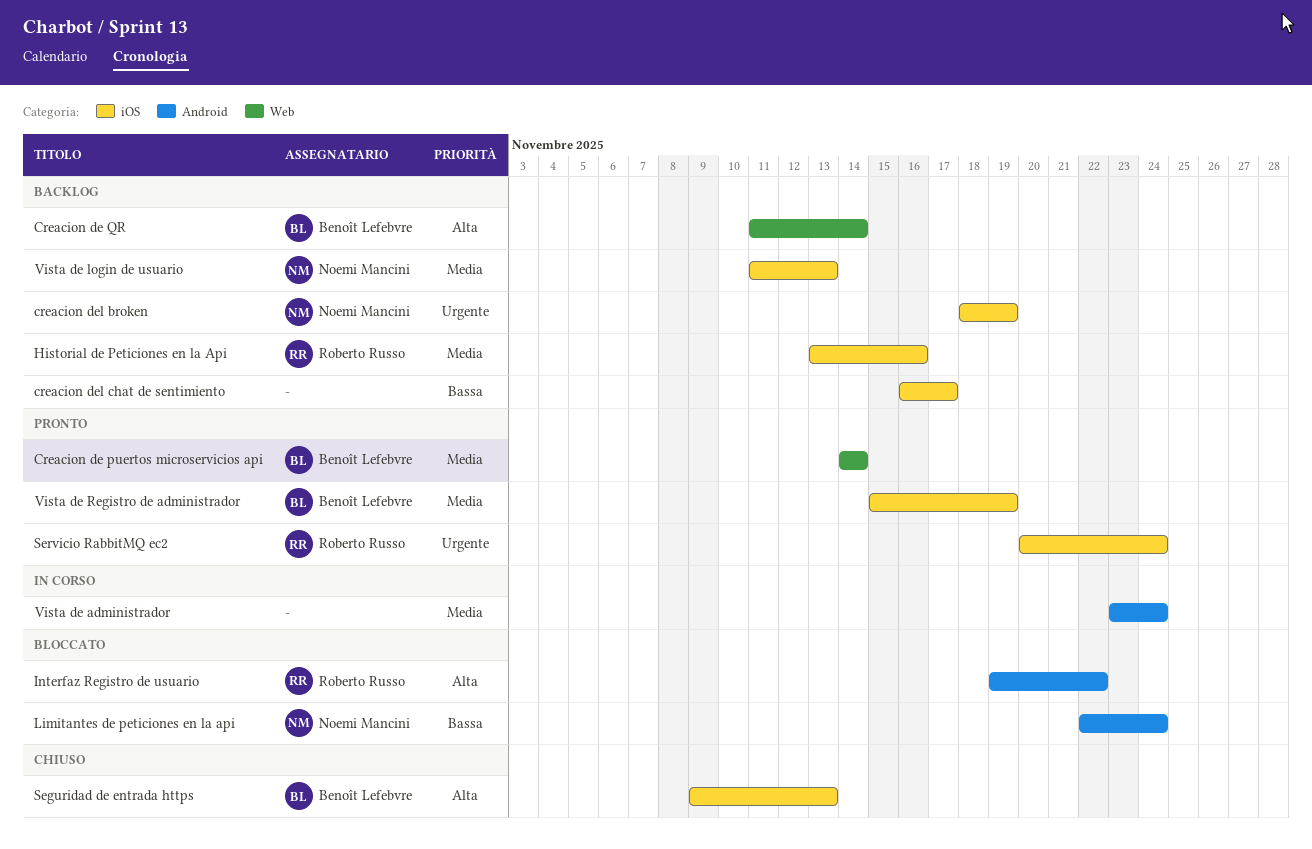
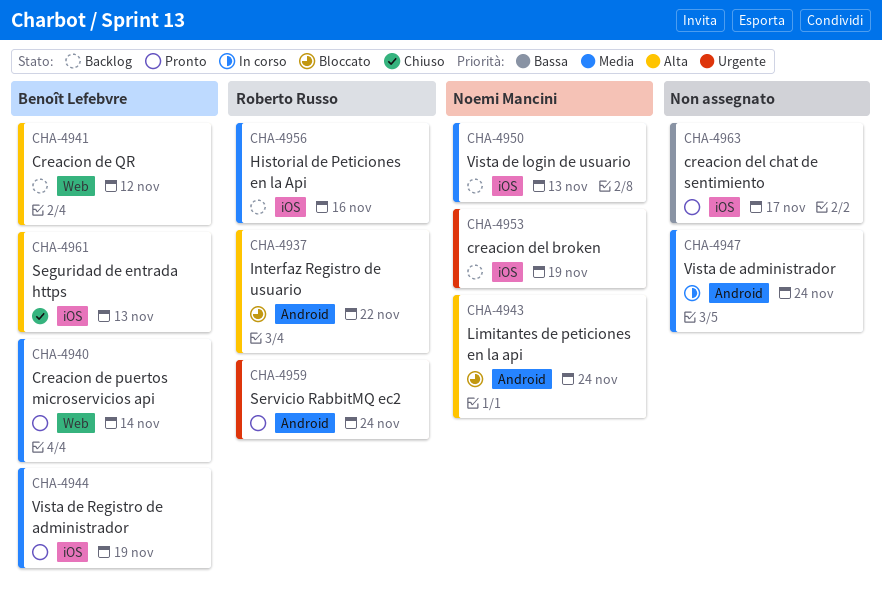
Creacion de QR, due: Nov 14 -> Nov 12
creacion del chat de sentimiento, status: Backlog -> Pronto
Limitantes de peticiones en la api, priority: Bassa -> Alta
Servicio RabbitMQ ec2, label: iOS -> Android

